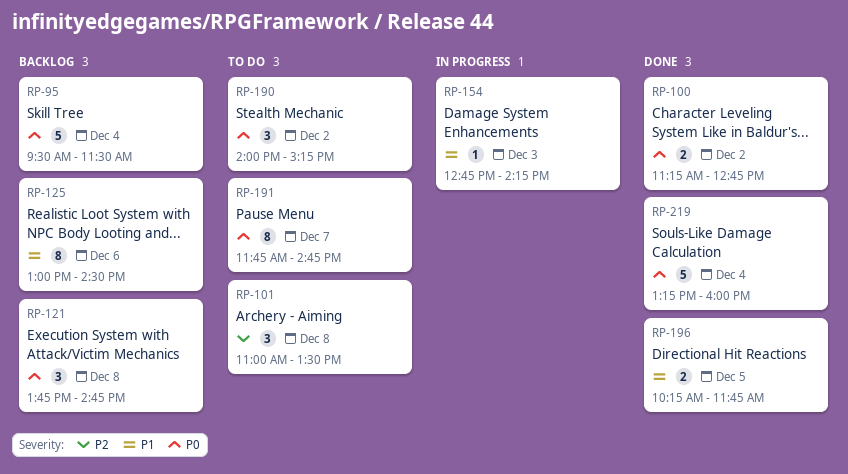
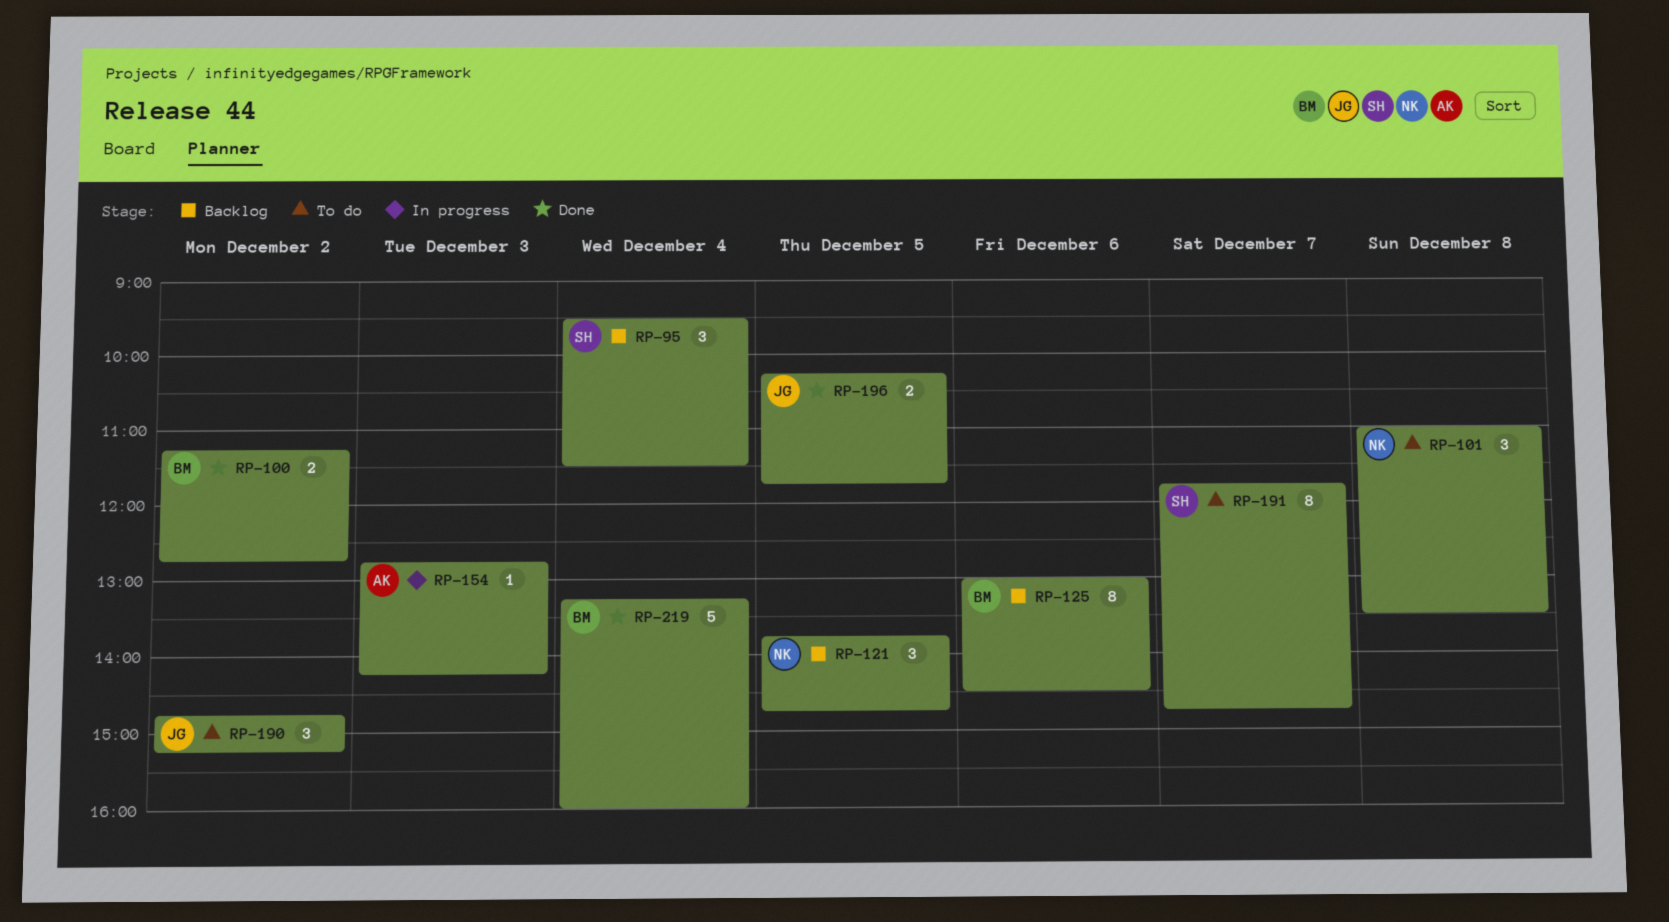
RP-95, estimate: 5 -> 3
RP-121, day: Dec 8 -> Dec 5
RP-190, begins: 14:00 -> 14:45

